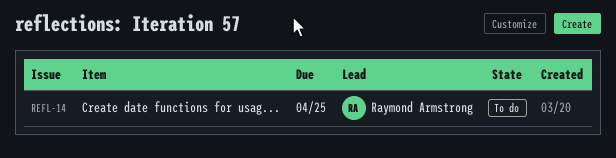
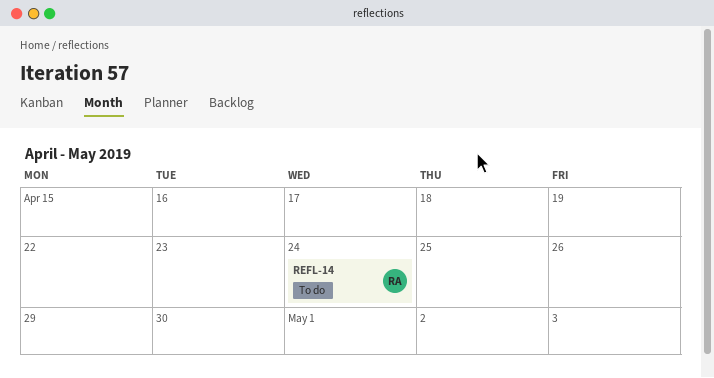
REFL-14, due: Apr 25 -> Apr 24

